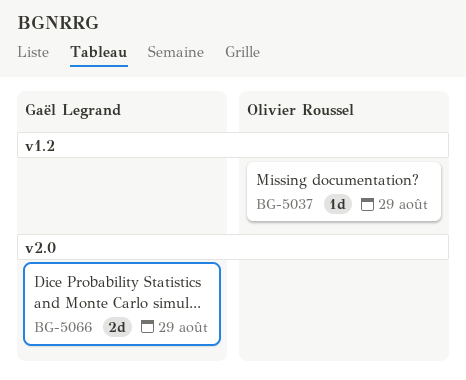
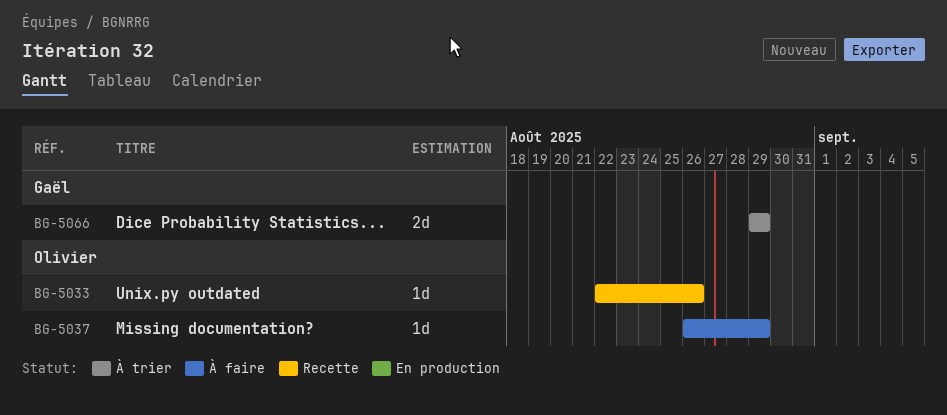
BG-5033: none -> present

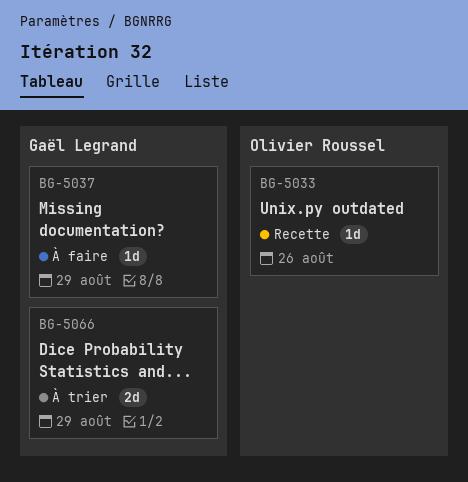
BG-5037, owner: Olivier Roussel -> Gaël Legrand

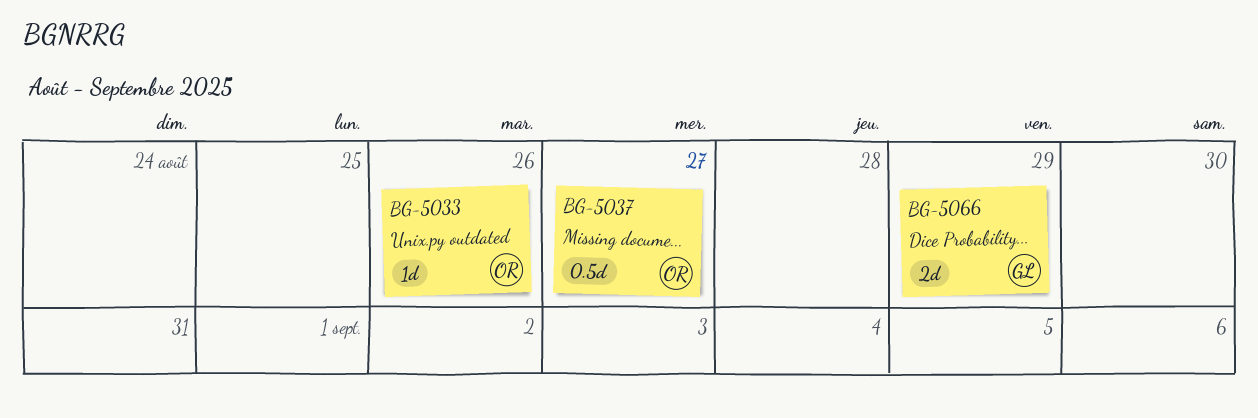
BG-5037, owner: Gaël Legrand -> Olivier Roussel
BG-5037, estimate: 1d -> 0.5d
BG-5037, due: Aug 29 -> Aug 27

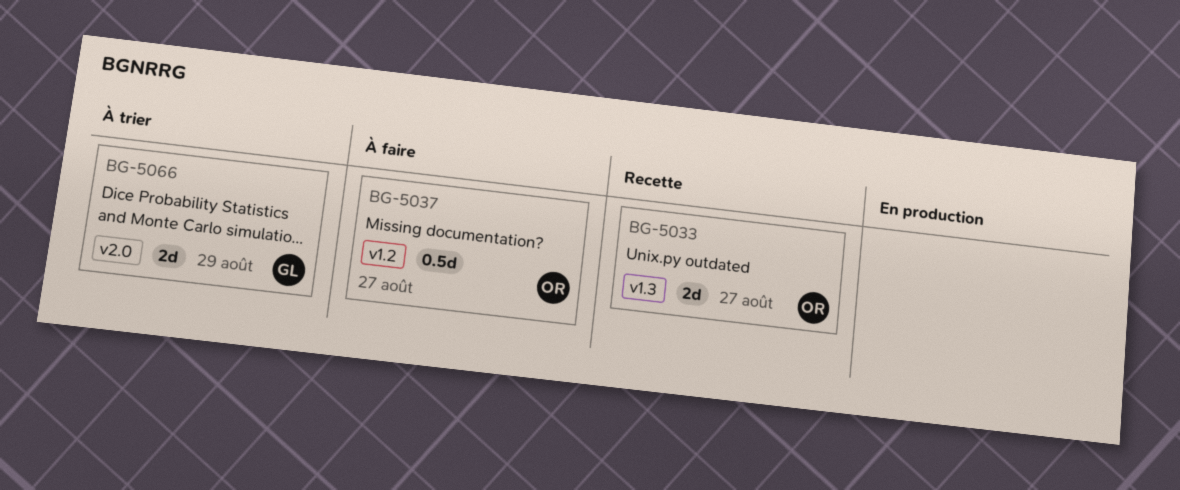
BG-5033, estimate: 1d -> 2d
BG-5033, due: Aug 26 -> Aug 27

